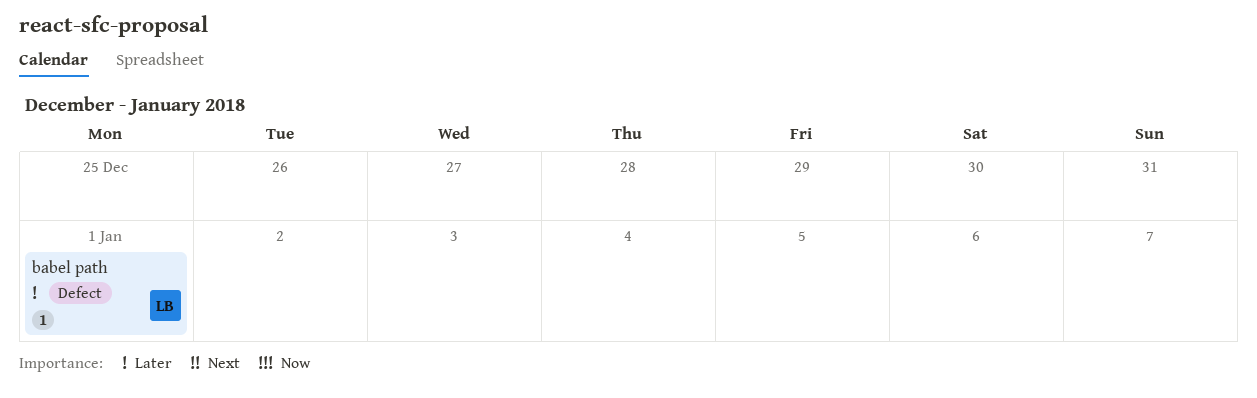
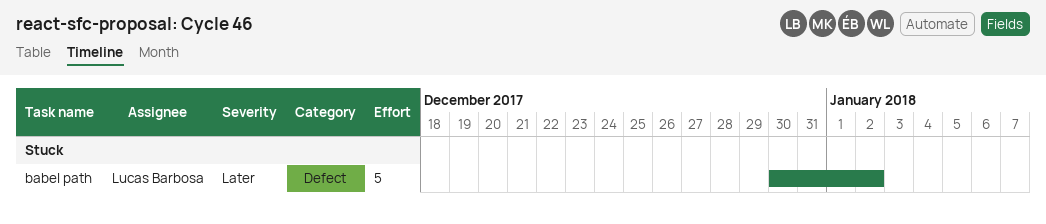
babel path, estimate: 1 -> 5
babel path, due: Jan 1 -> Jan 2

